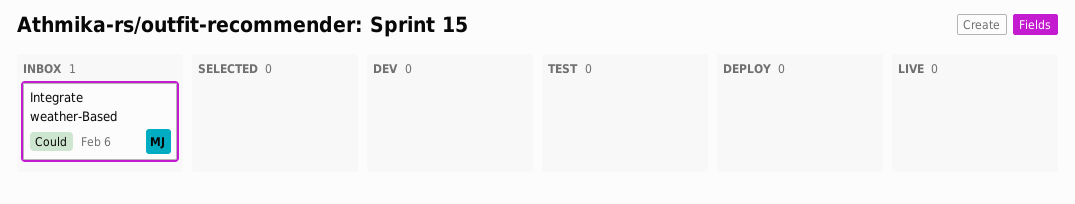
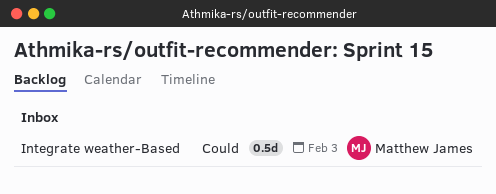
Integrate weather-Based, due: Feb 6 -> Feb 3

